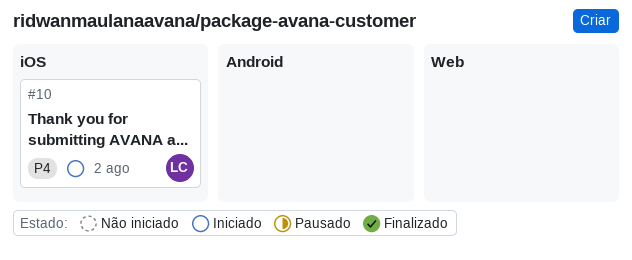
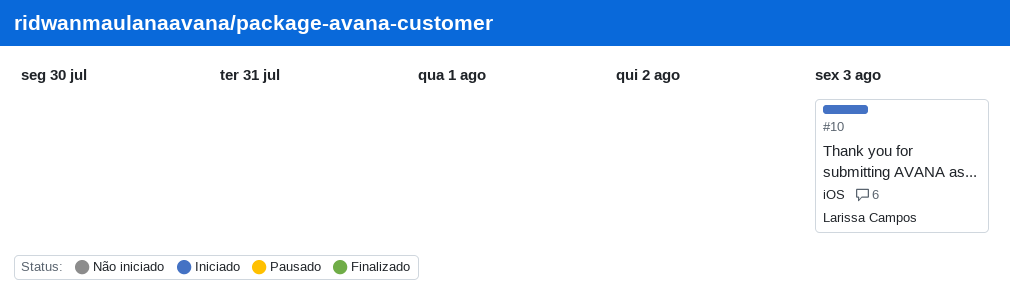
#10, due: Aug 2 -> Aug 3

